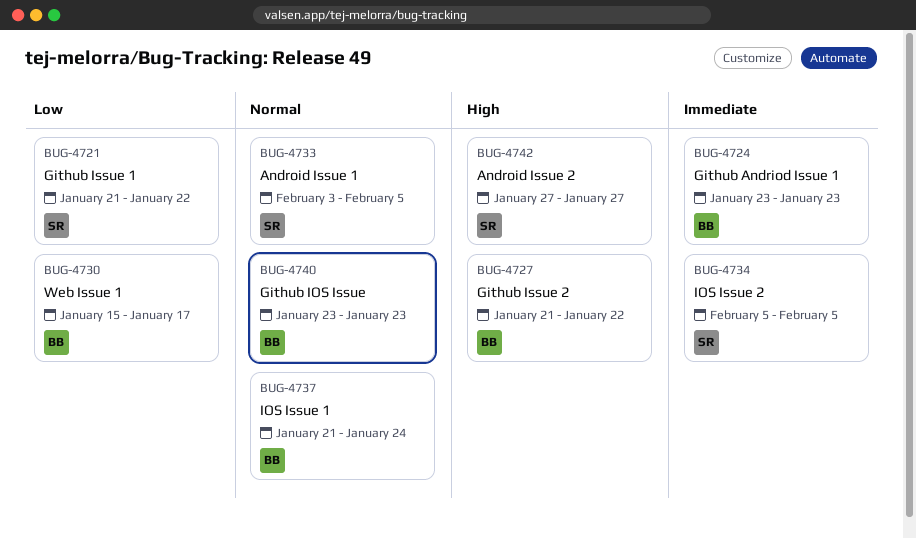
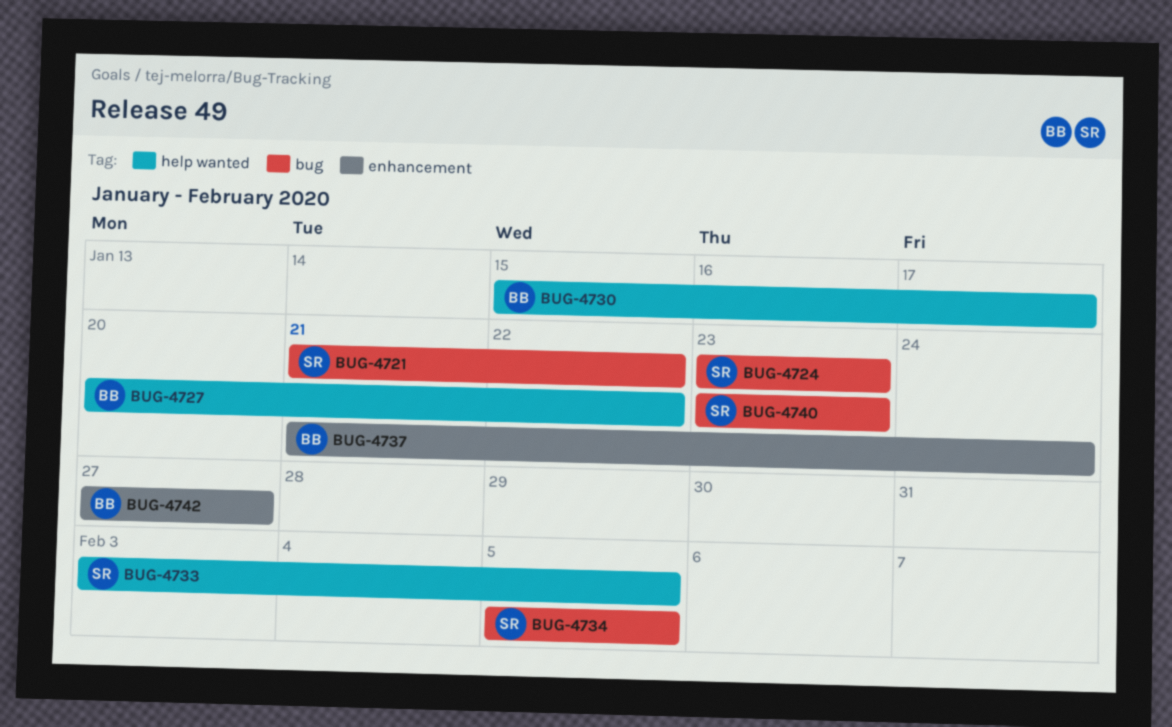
BUG-4724, owner: BB -> SR
BUG-4727, start: Jan 21 -> Jan 20
BUG-4740, owner: BB -> SR
BUG-4742, owner: SR -> BB

